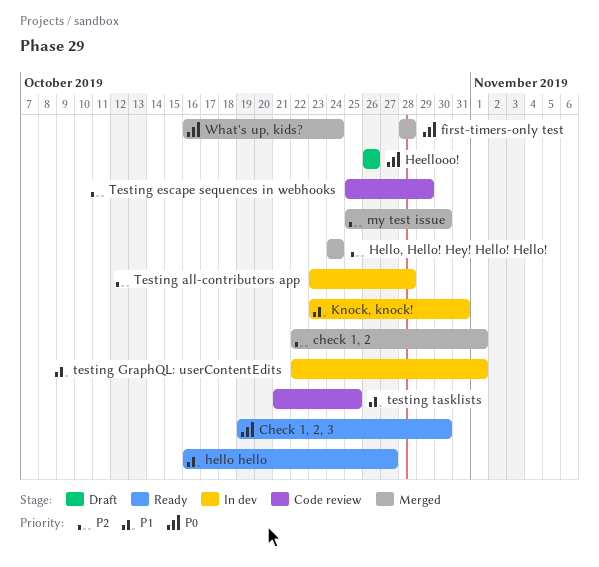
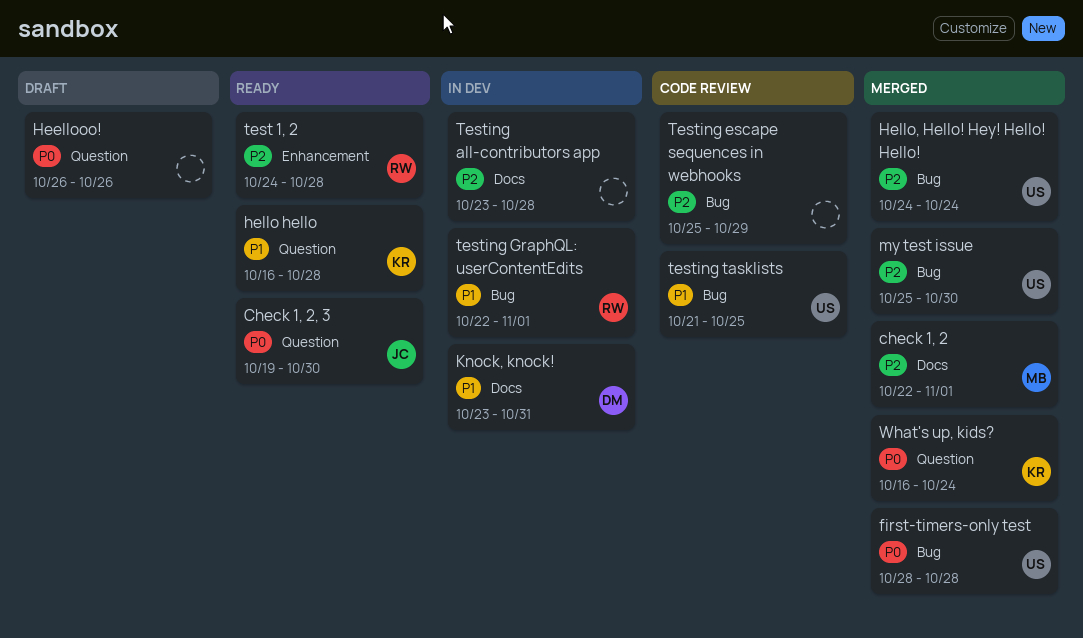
hello hello, due: Oct 27 -> Oct 28
test 1, 2: none -> present

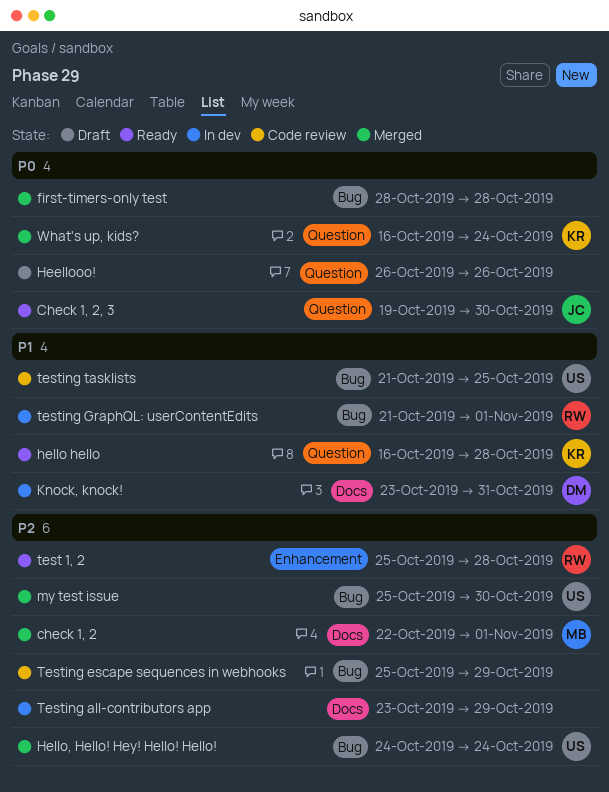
first-timers-only test, owner: US -> none
test 1, 2, start: Oct 24 -> Oct 25
Testing all-contributors app, due: Oct 28 -> Oct 29
testing GraphQL: userContentEdits, start: Oct 22 -> Oct 21

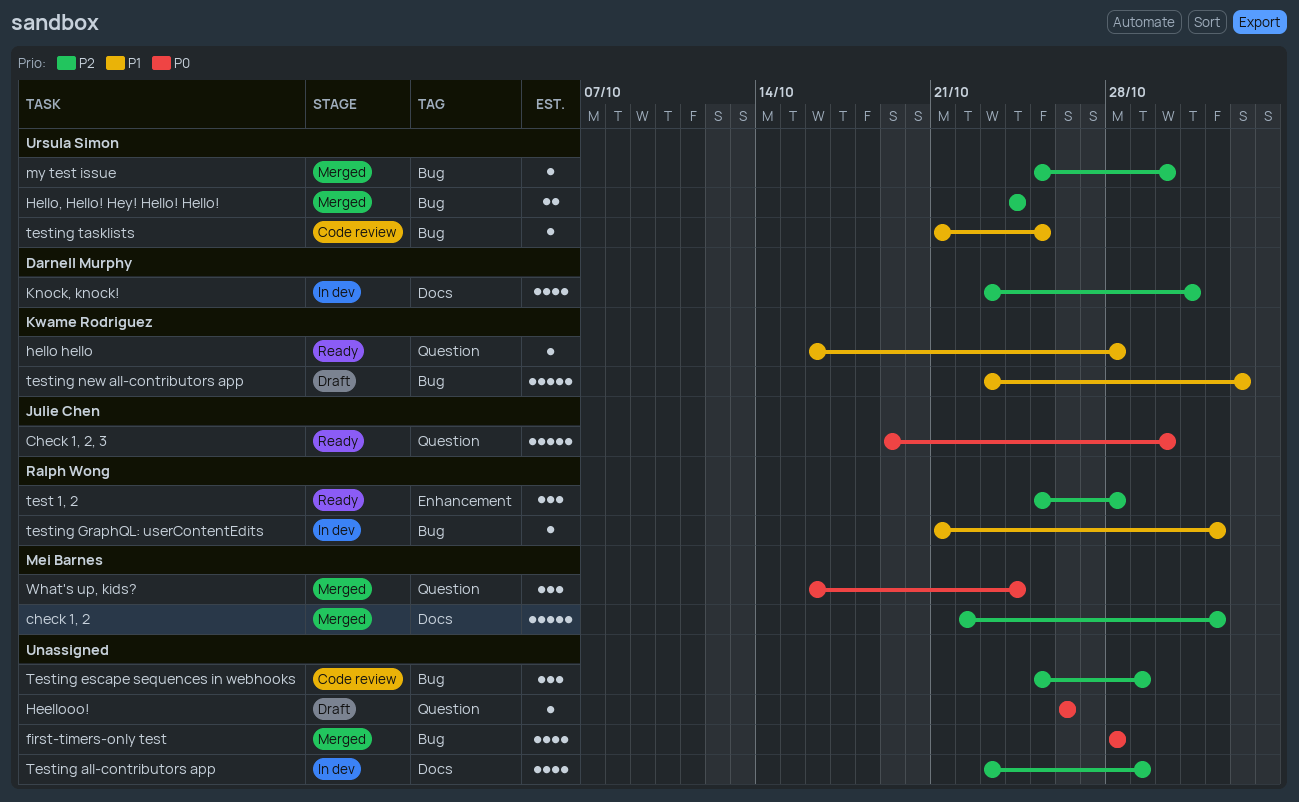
Knock, knock!, priority: P1 -> P2
testing new all-contributors app: none -> present
What's up, kids?, owner: Kwame Rodriguez -> Mei Barnes

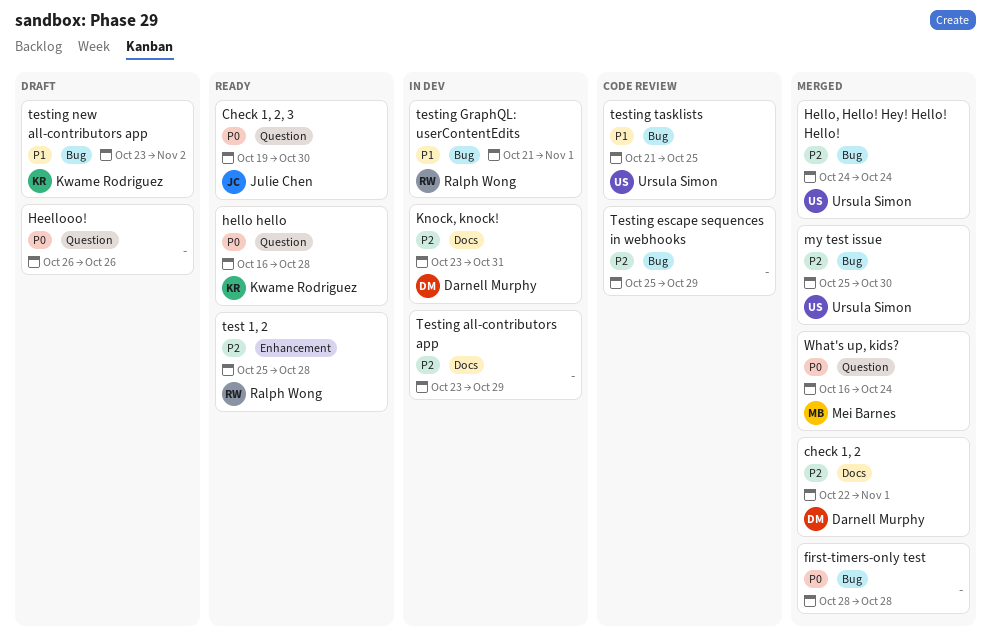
check 1, 2, owner: Mei Barnes -> Darnell Murphy
hello hello, priority: P1 -> P0

